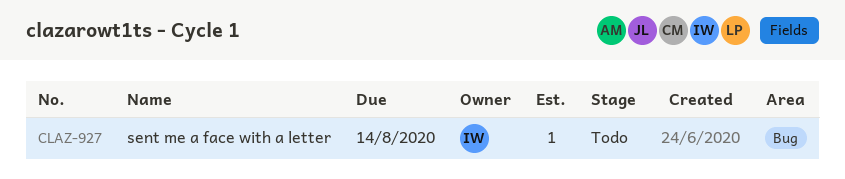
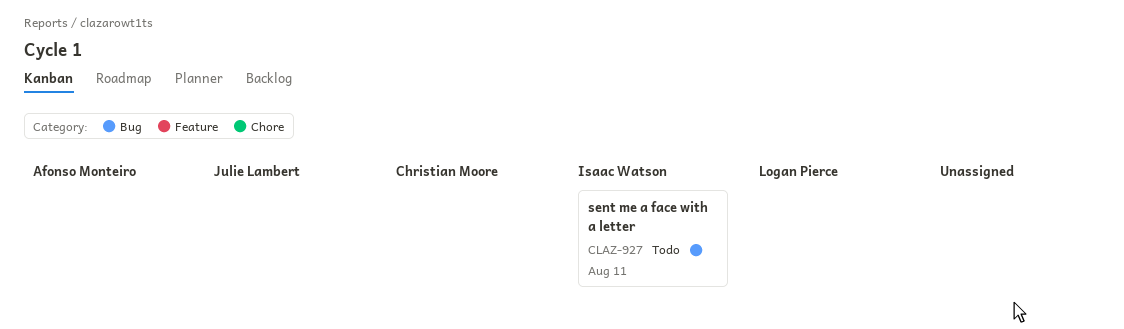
CLAZ-927, due: Aug 14 -> Aug 11

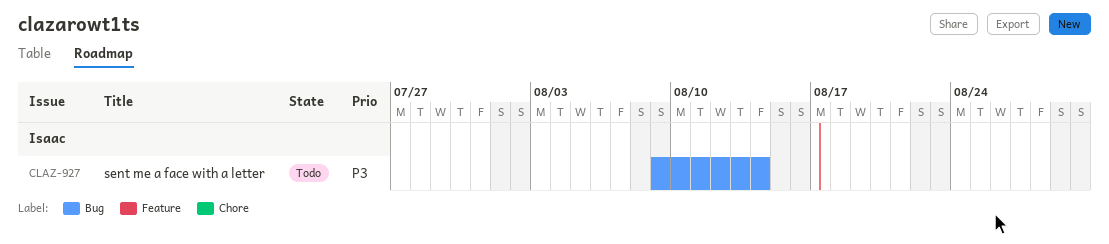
CLAZ-927, due: Aug 11 -> Aug 14

